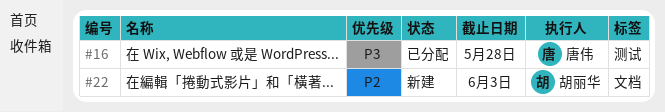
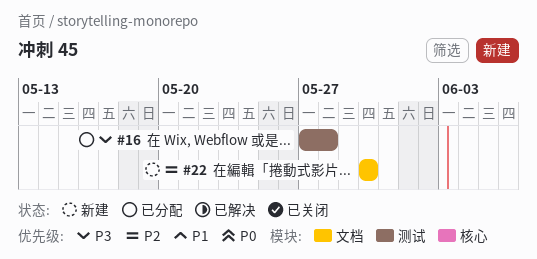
#22, due: Jun 3 -> May 30

